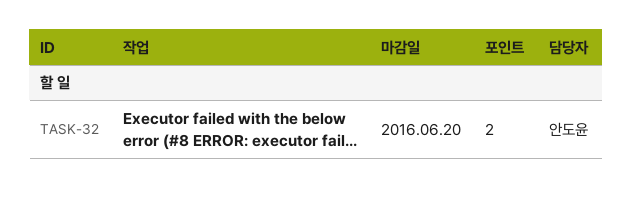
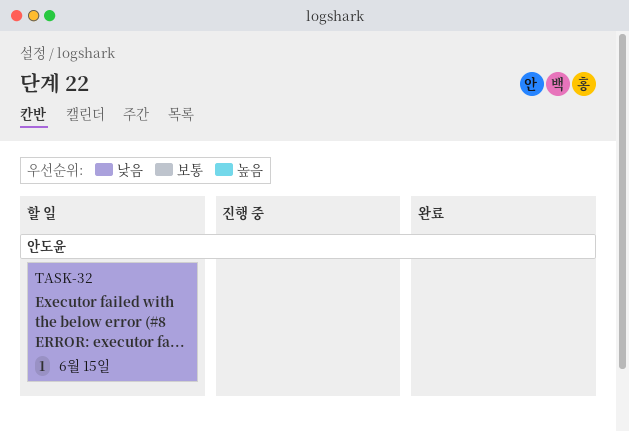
TASK-32, estimate: 2 -> 1
TASK-32, due: Jun 20 -> Jun 15

